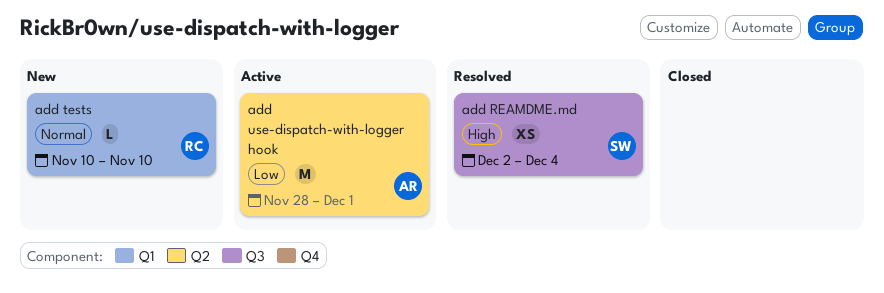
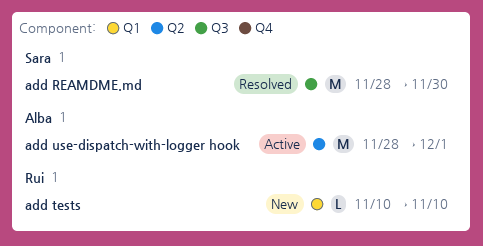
add REAMDME.md, estimate: XS -> M
add REAMDME.md, start: Dec 2 -> Nov 28
add REAMDME.md, due: Dec 4 -> Nov 30

